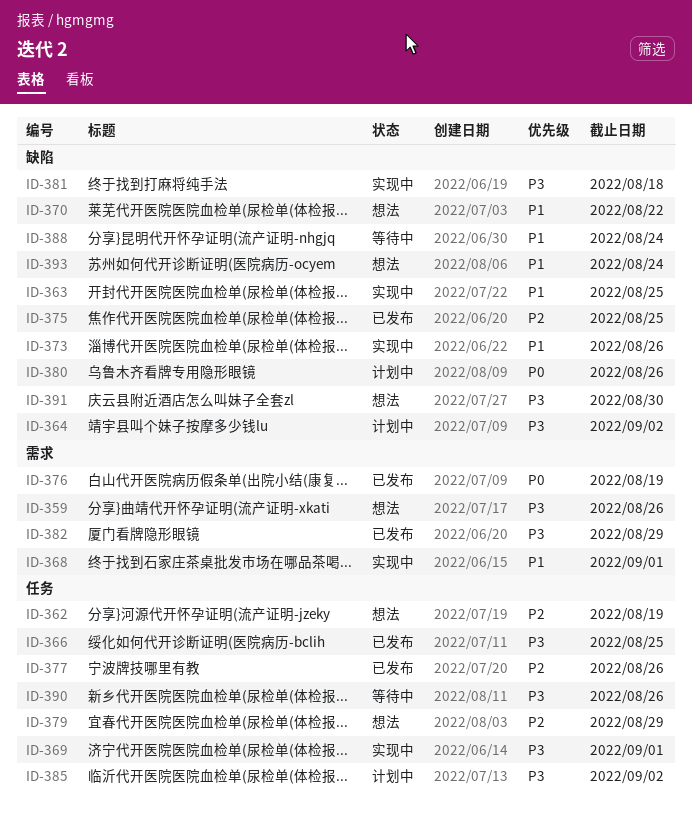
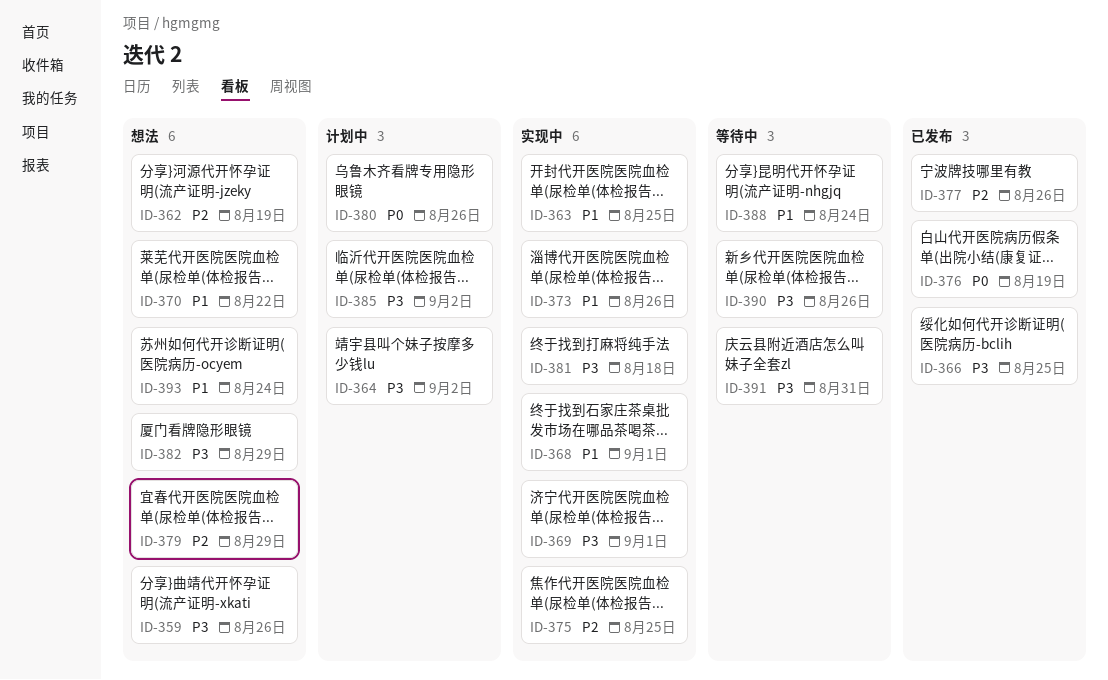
ID-375, status: 已发布 -> 实现中
ID-382, status: 已发布 -> 想法
ID-391, status: 想法 -> 等待中
ID-391, due: Aug 30 -> Aug 31

